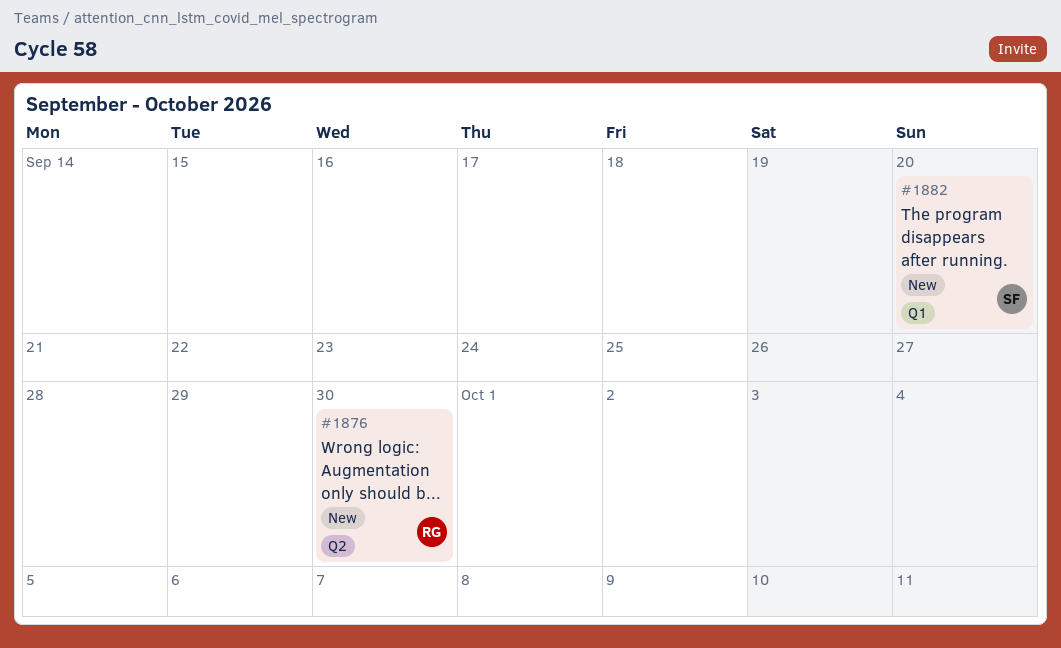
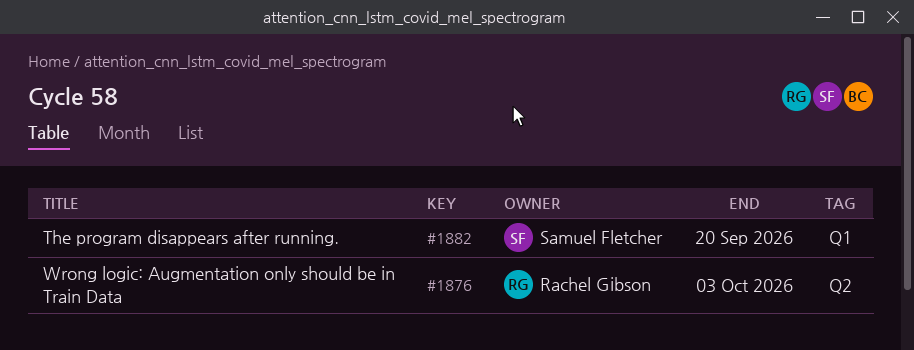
#1876, due: Sep 30 -> Oct 3

